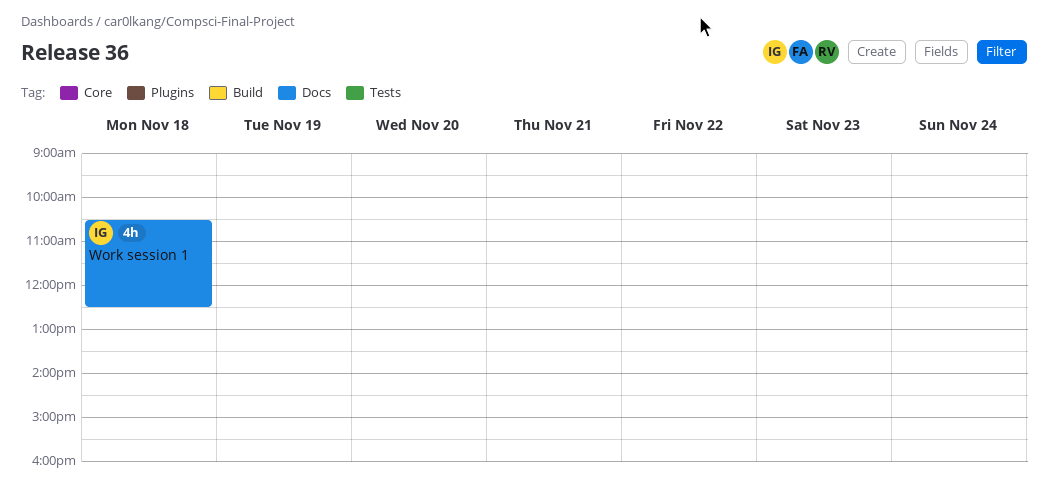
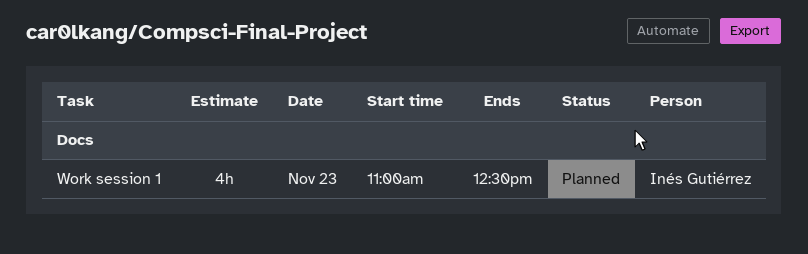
Work session 1, day: Nov 18 -> Nov 23
Work session 1, begins: 10:30 -> 11:00

